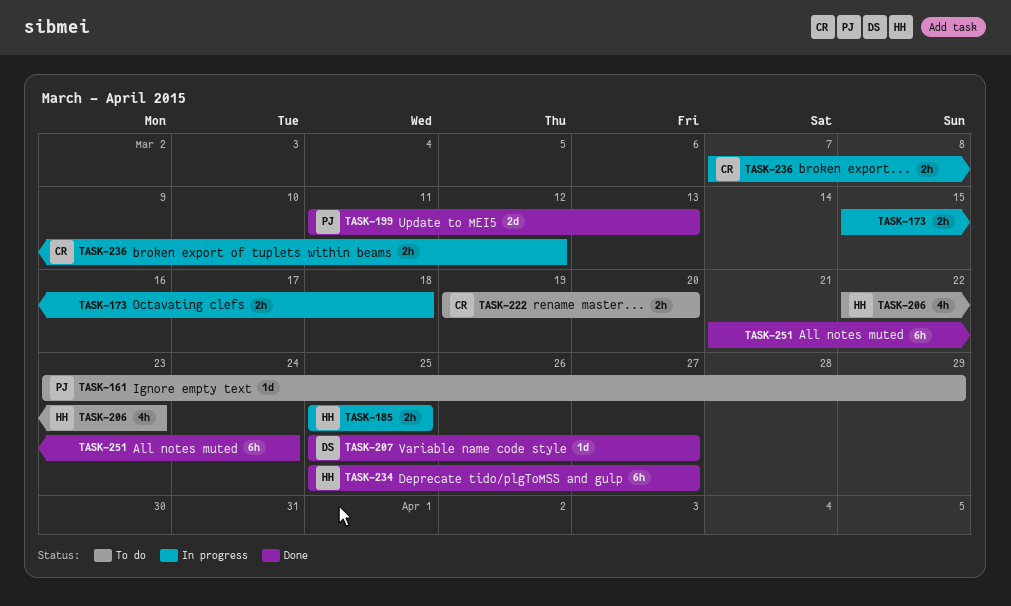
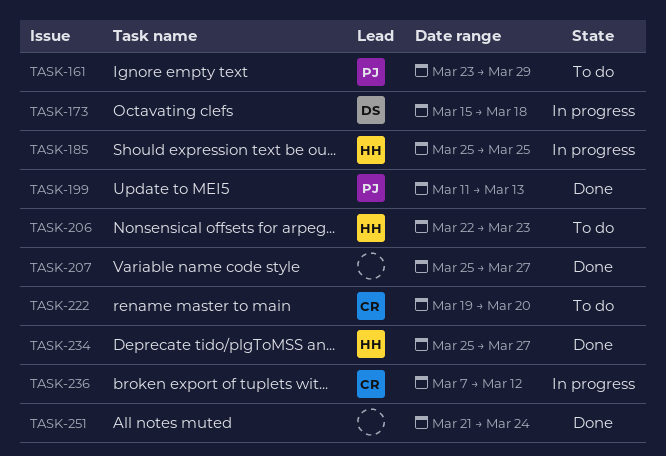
TASK-173, owner: none -> DS
TASK-207, owner: DS -> none

